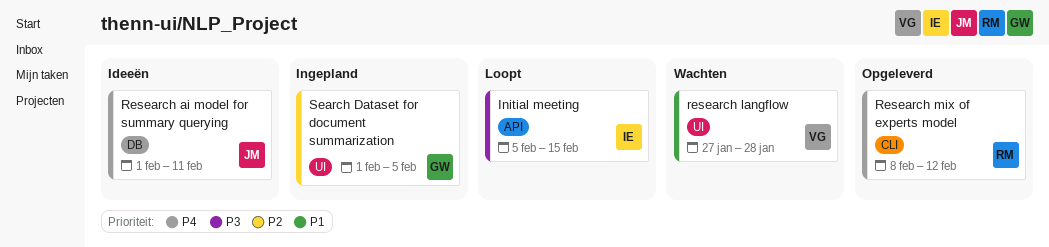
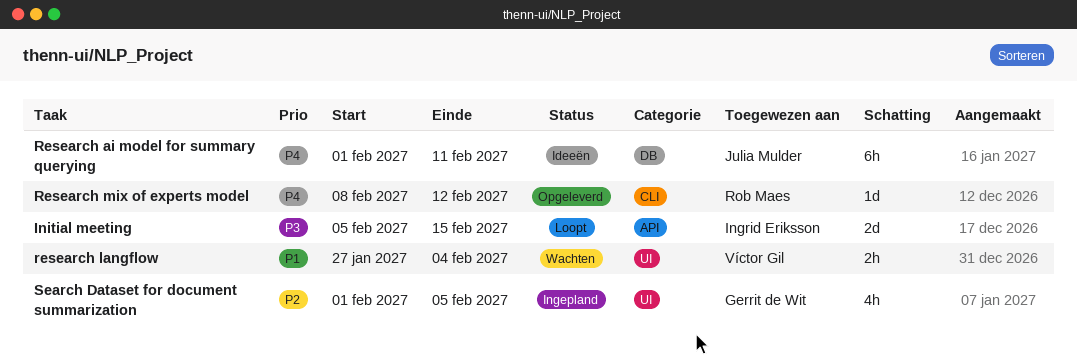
research langflow, due: Jan 28 -> Feb 4

